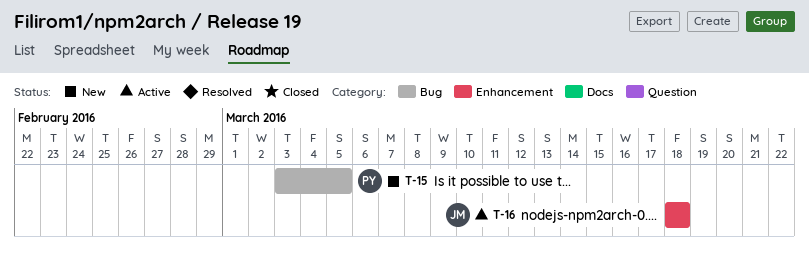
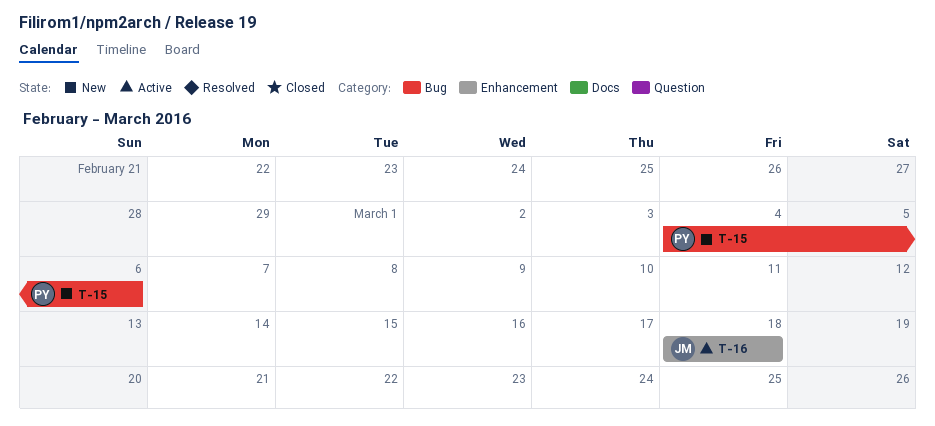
T-15, start: Mar 3 -> Mar 4
T-15, due: Mar 5 -> Mar 6

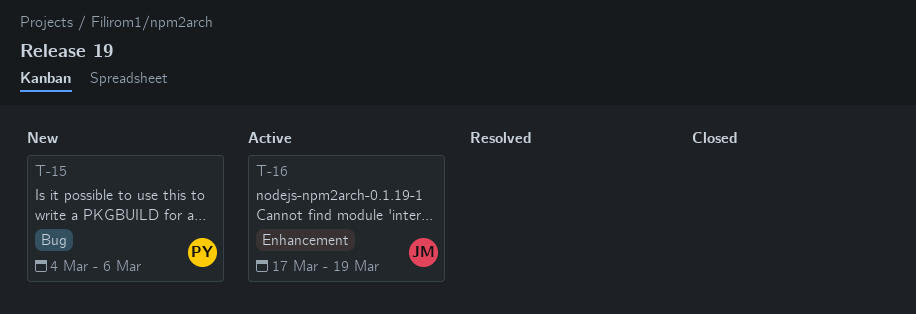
T-16, start: Mar 18 -> Mar 17
T-16, due: Mar 18 -> Mar 19

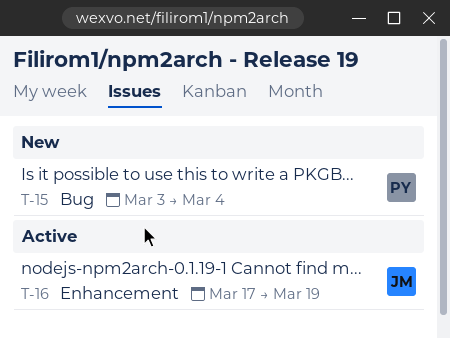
T-15, start: Mar 4 -> Mar 3
T-15, due: Mar 6 -> Mar 4

